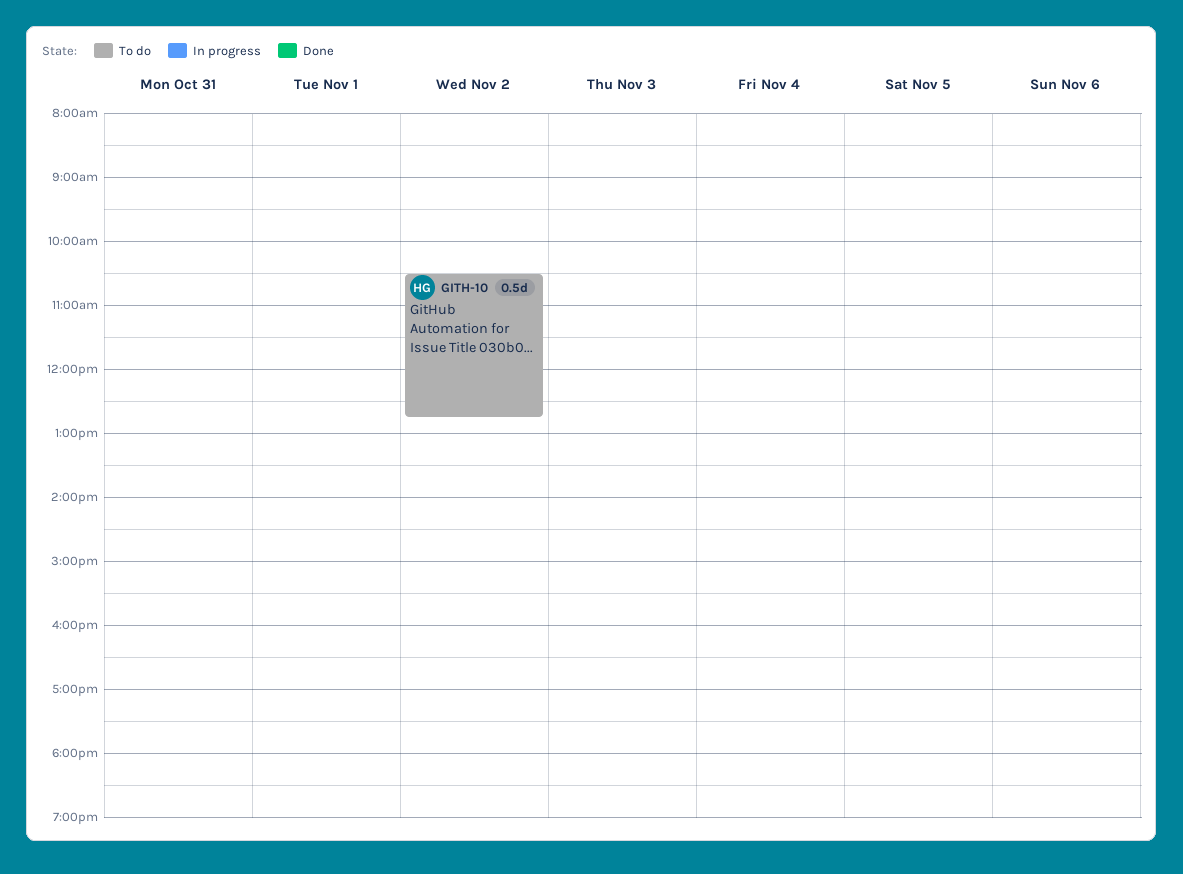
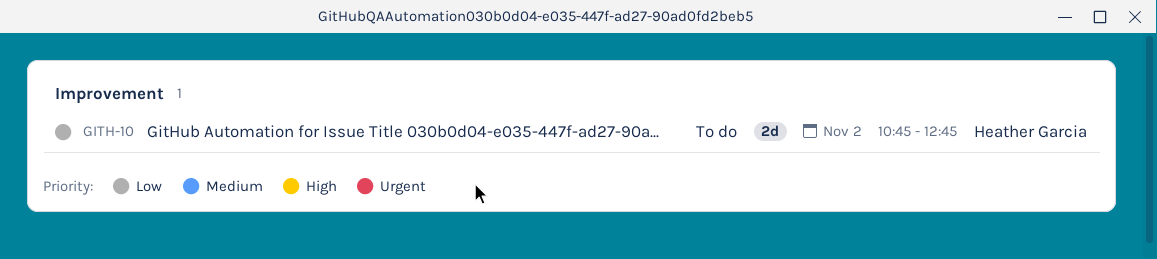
GITH-10, estimate: 0.5d -> 2d
GITH-10, begins: 10:30 -> 10:45

